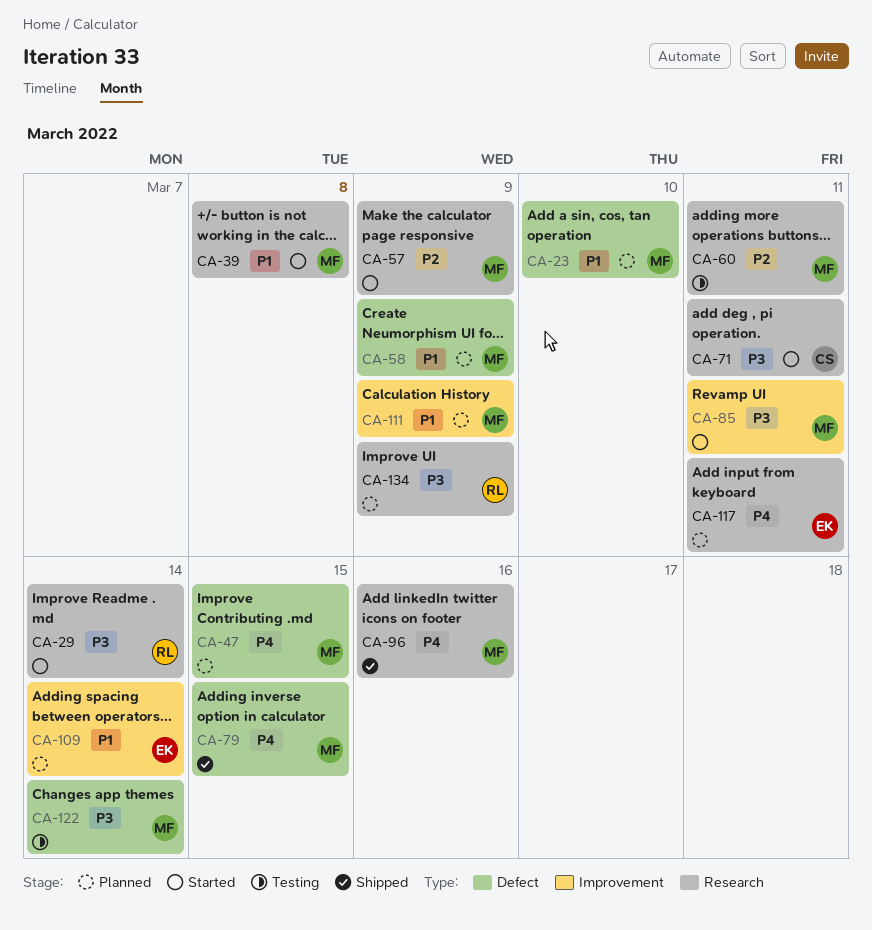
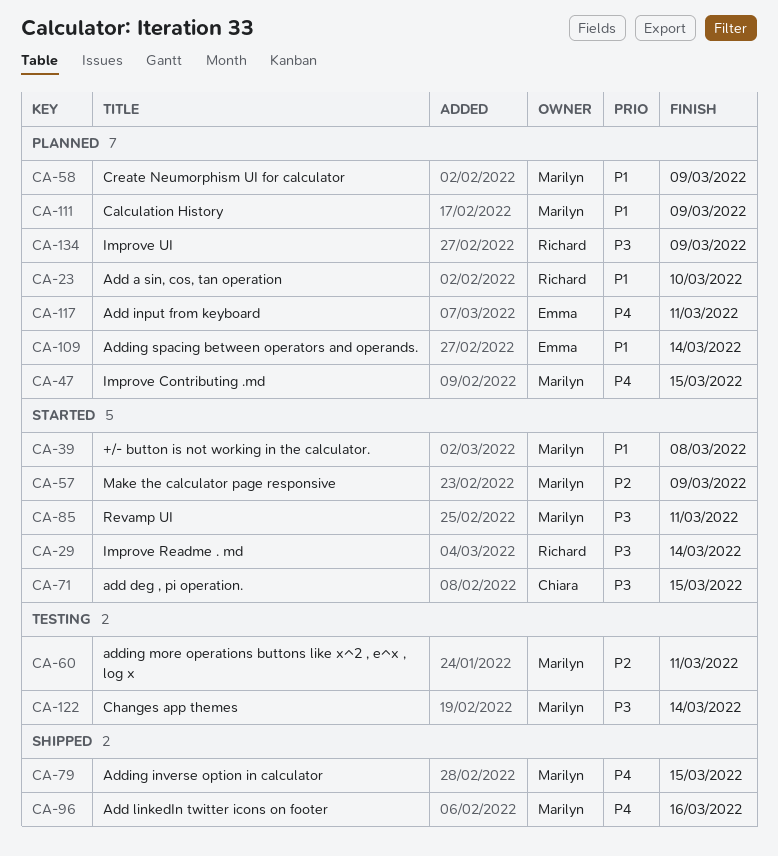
CA-23, owner: Marilyn -> Richard
CA-71, due: Mar 11 -> Mar 15

